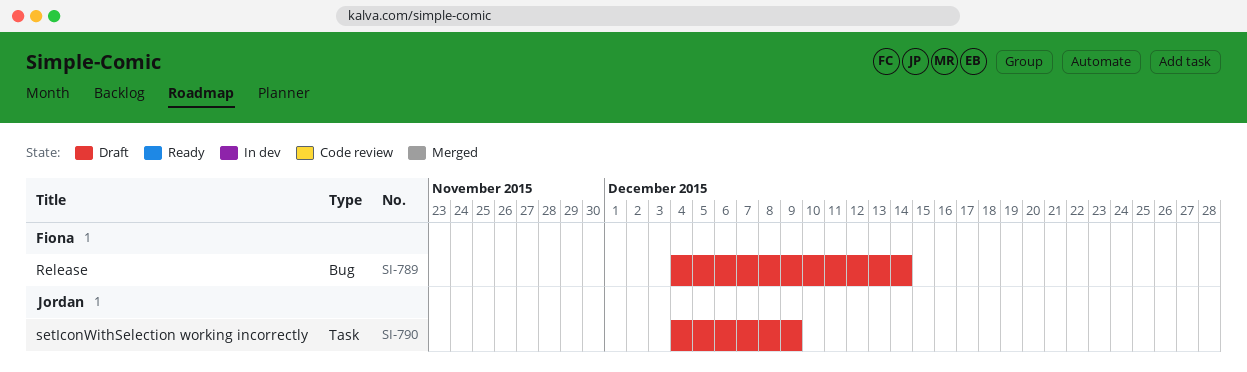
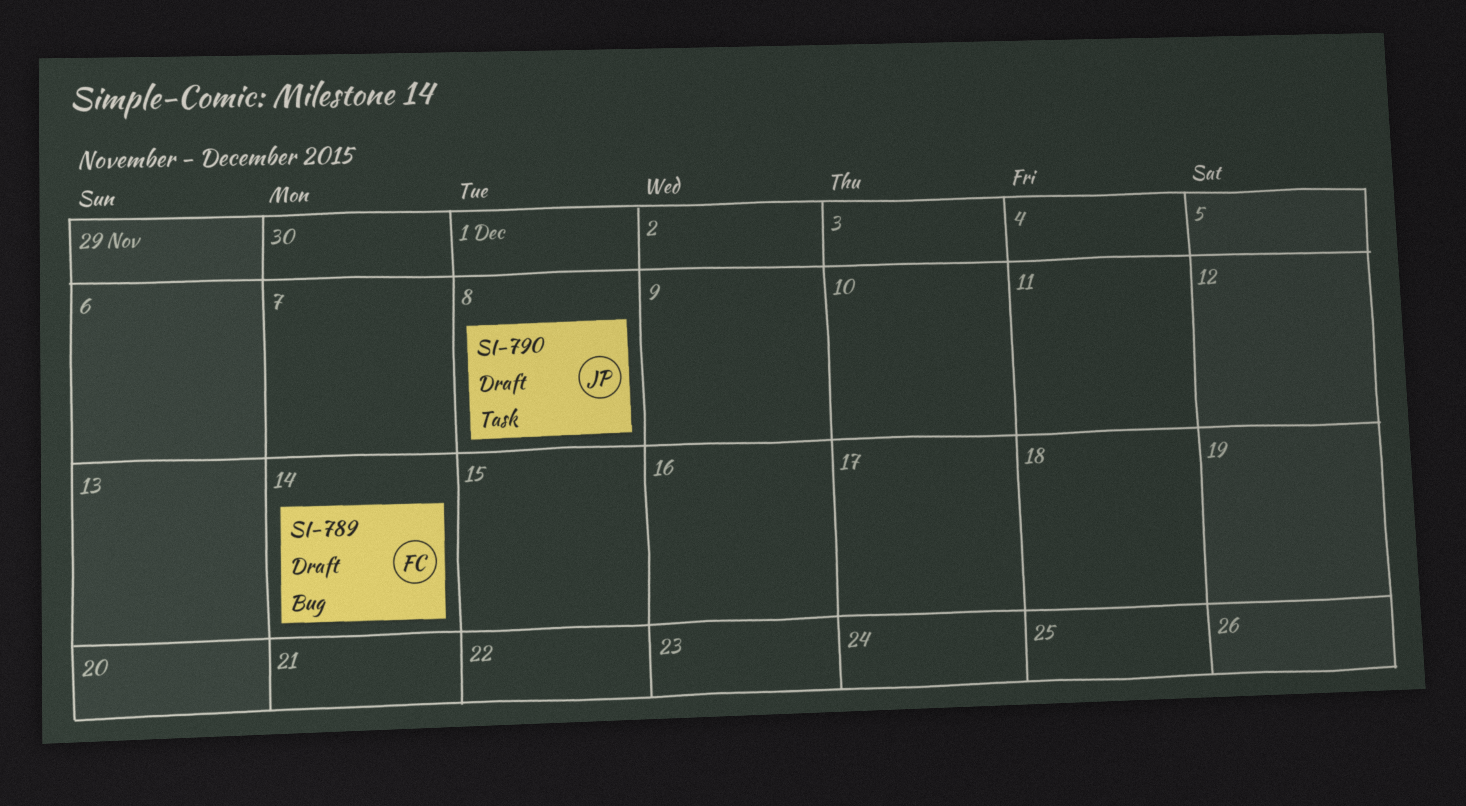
SI-790, due: Dec 9 -> Dec 8

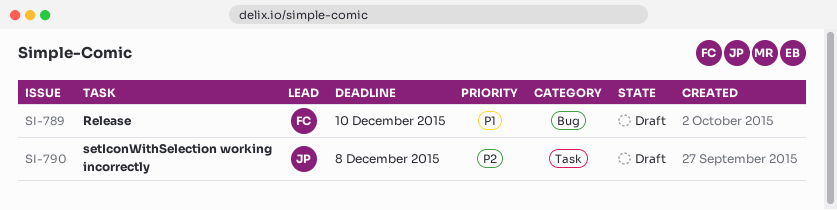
SI-789, due: Dec 14 -> Dec 10

